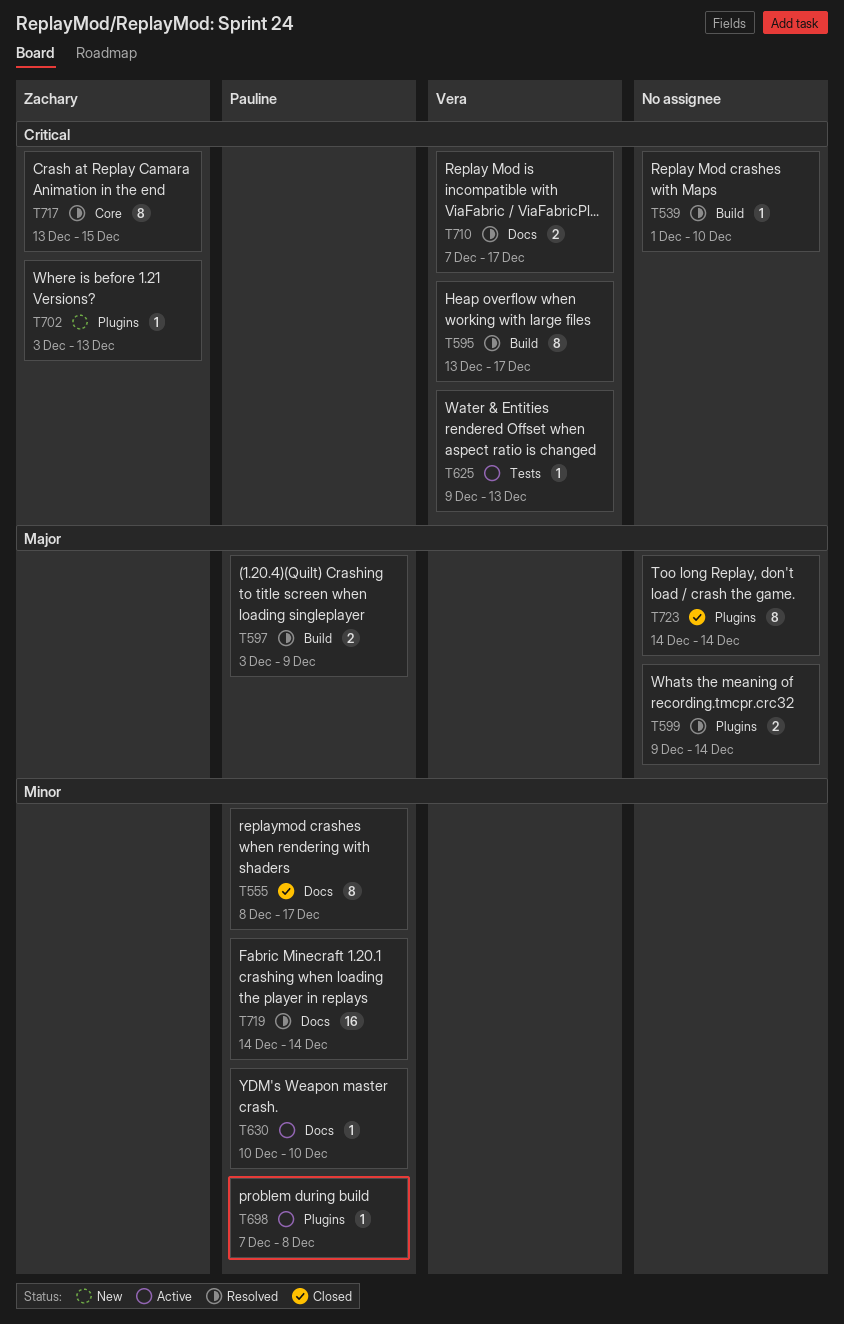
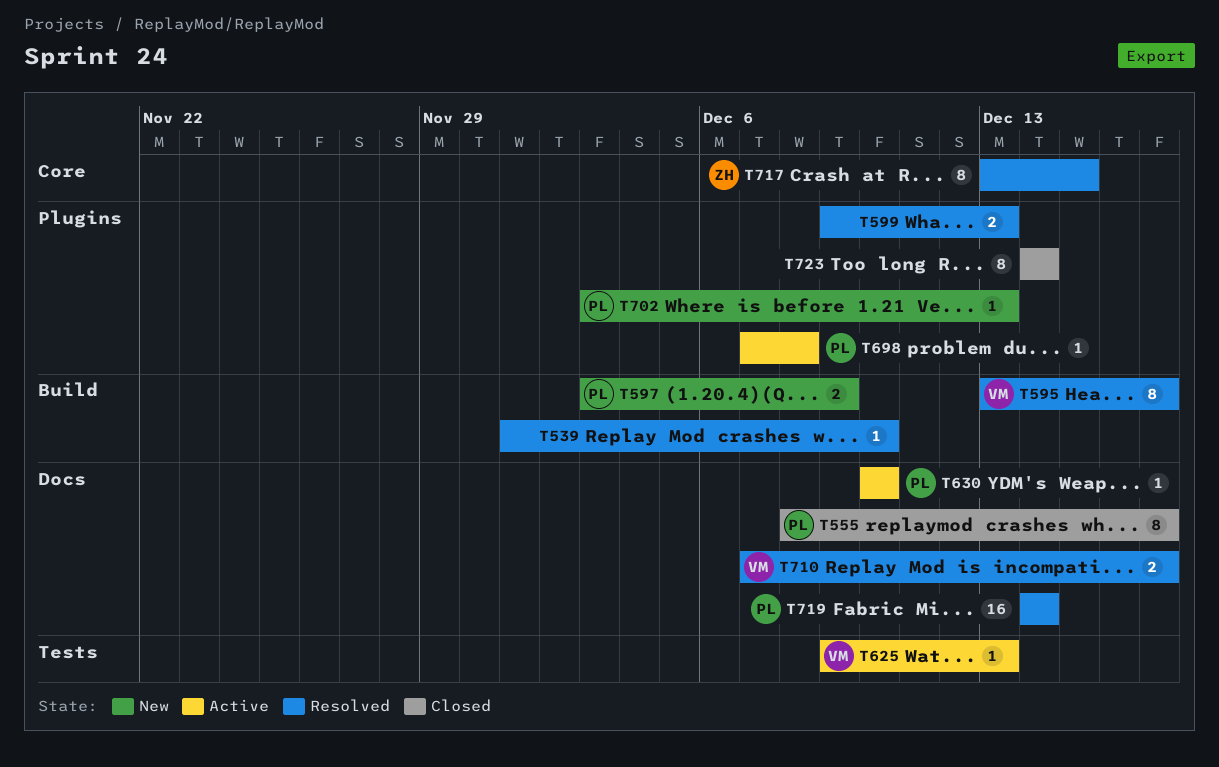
T597, status: Resolved -> New
T599, due: Dec 14 -> Dec 13
T702, owner: Zachary -> Pauline

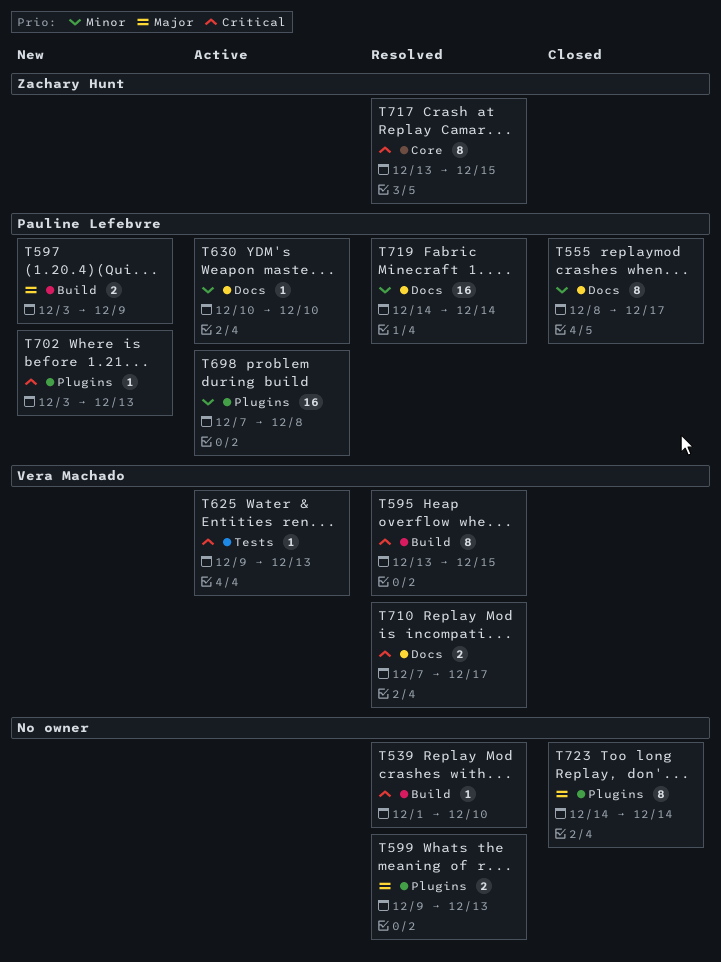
T595, due: Dec 17 -> Dec 15
T698, estimate: 1 -> 16

